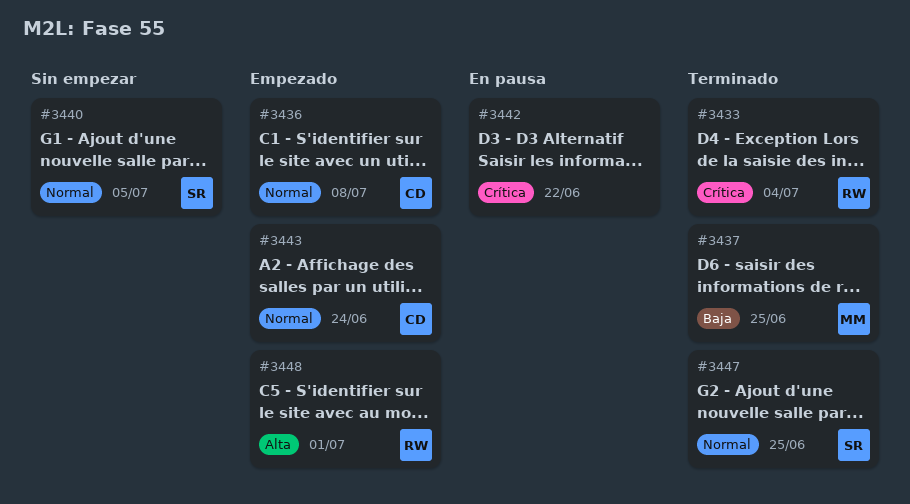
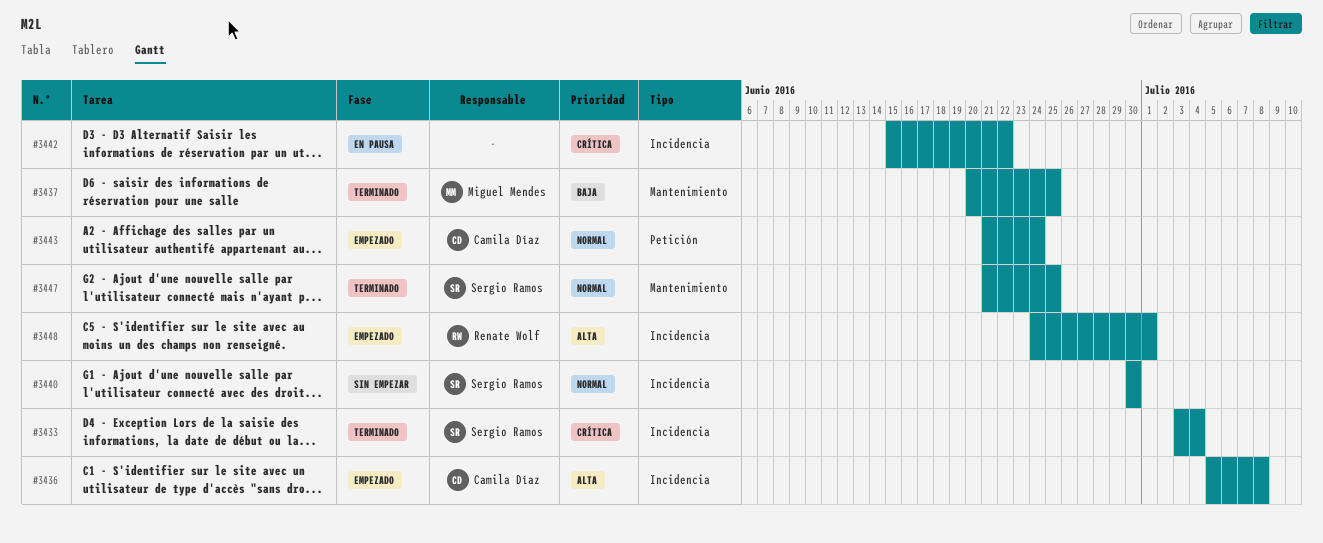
#3433, owner: Renate Wolf -> Sergio Ramos
#3436, priority: Normal -> Alta
#3440, due: Jul 5 -> Jun 30

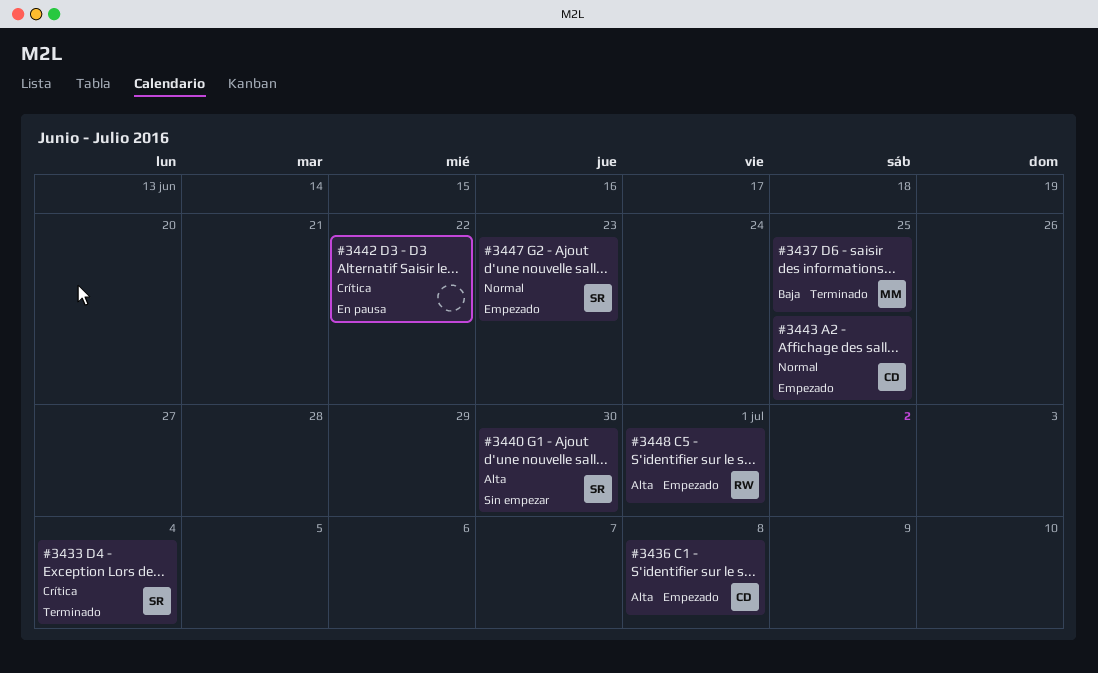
#3440, priority: Normal -> Alta
#3443, due: Jun 24 -> Jun 25
#3447, status: Terminado -> Empezado
#3447, due: Jun 25 -> Jun 23

